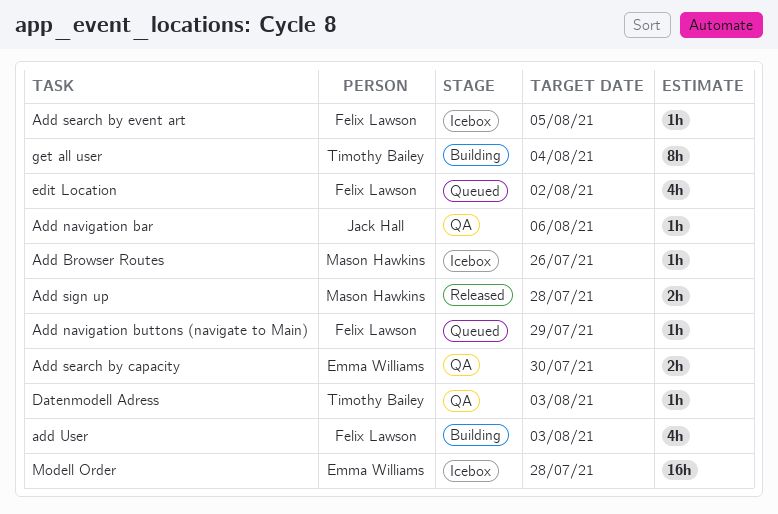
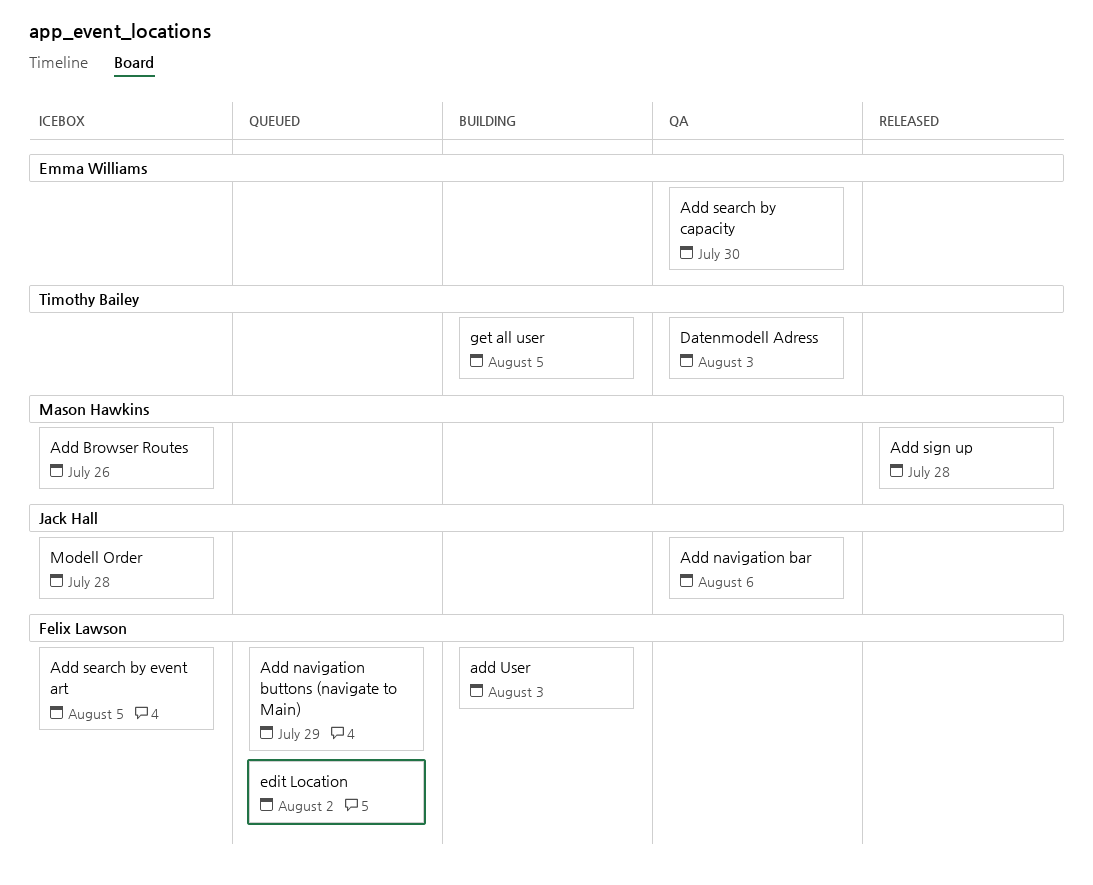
get all user, due: Aug 4 -> Aug 5
Modell Order, owner: Emma Williams -> Jack Hall

